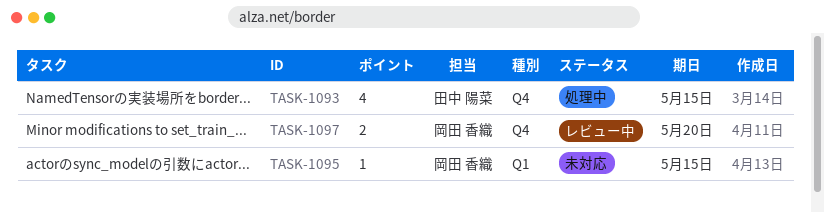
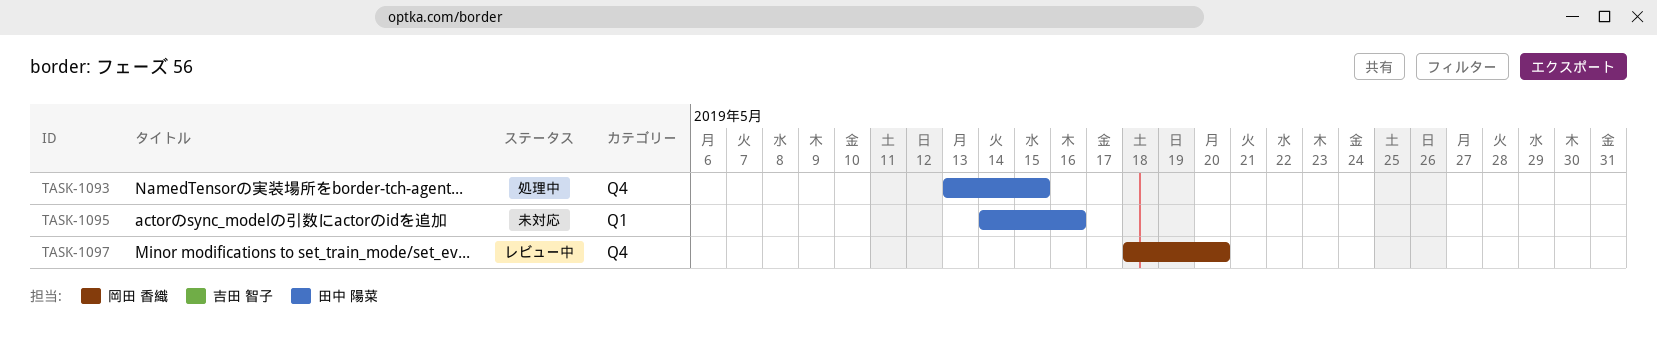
TASK-1095, owner: 岡田 香織 -> 田中 陽菜
TASK-1095, due: May 15 -> May 16

